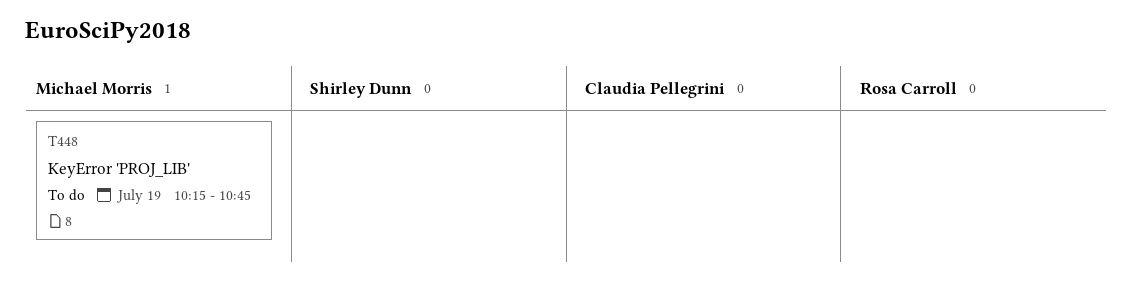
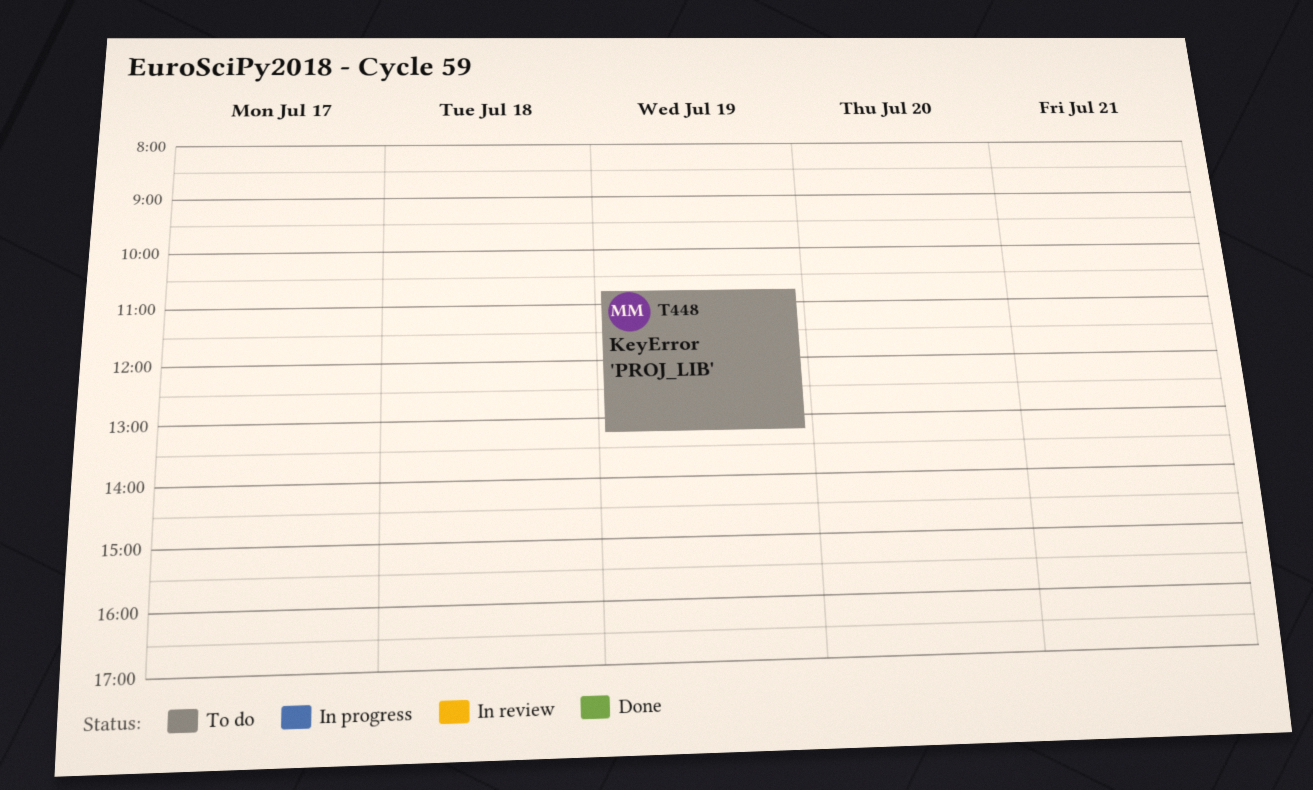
T448, begins: 10:15 -> 10:45
T448, ends: 10:45 -> 13:15

